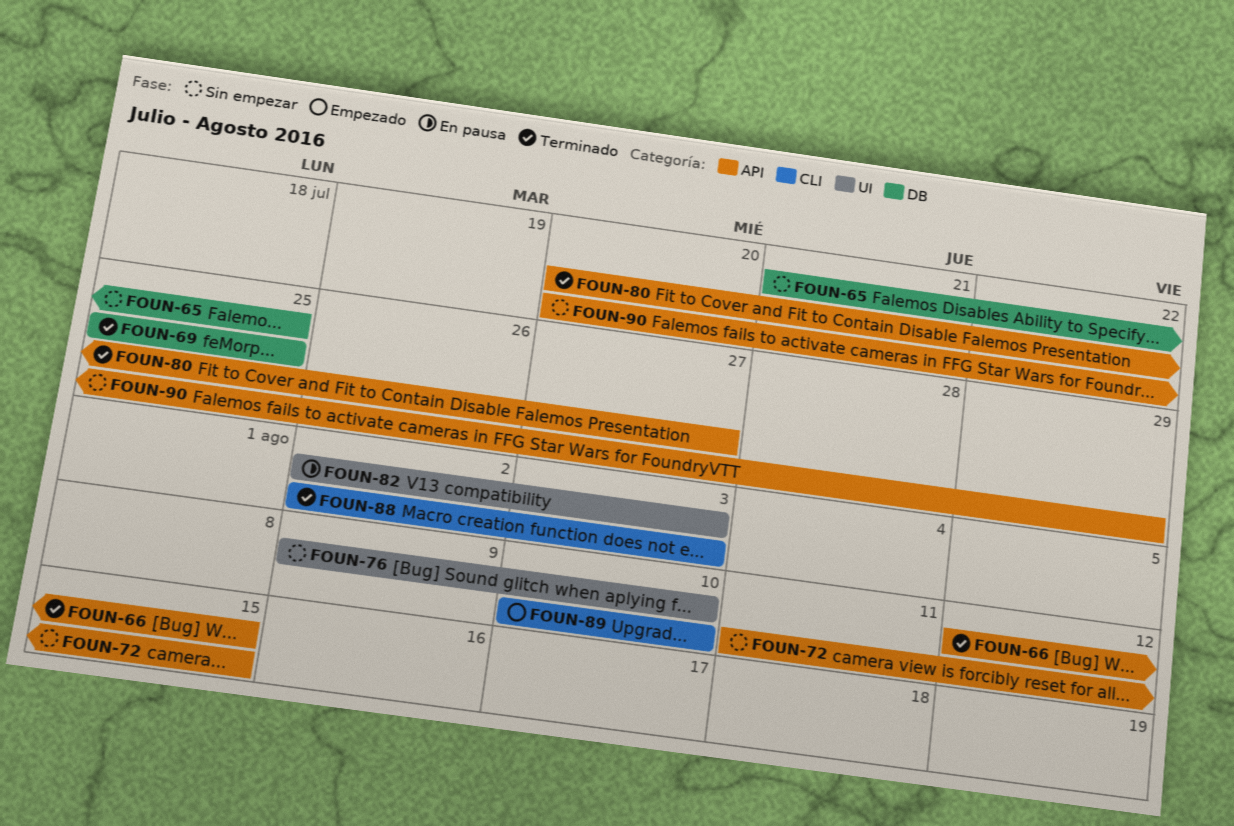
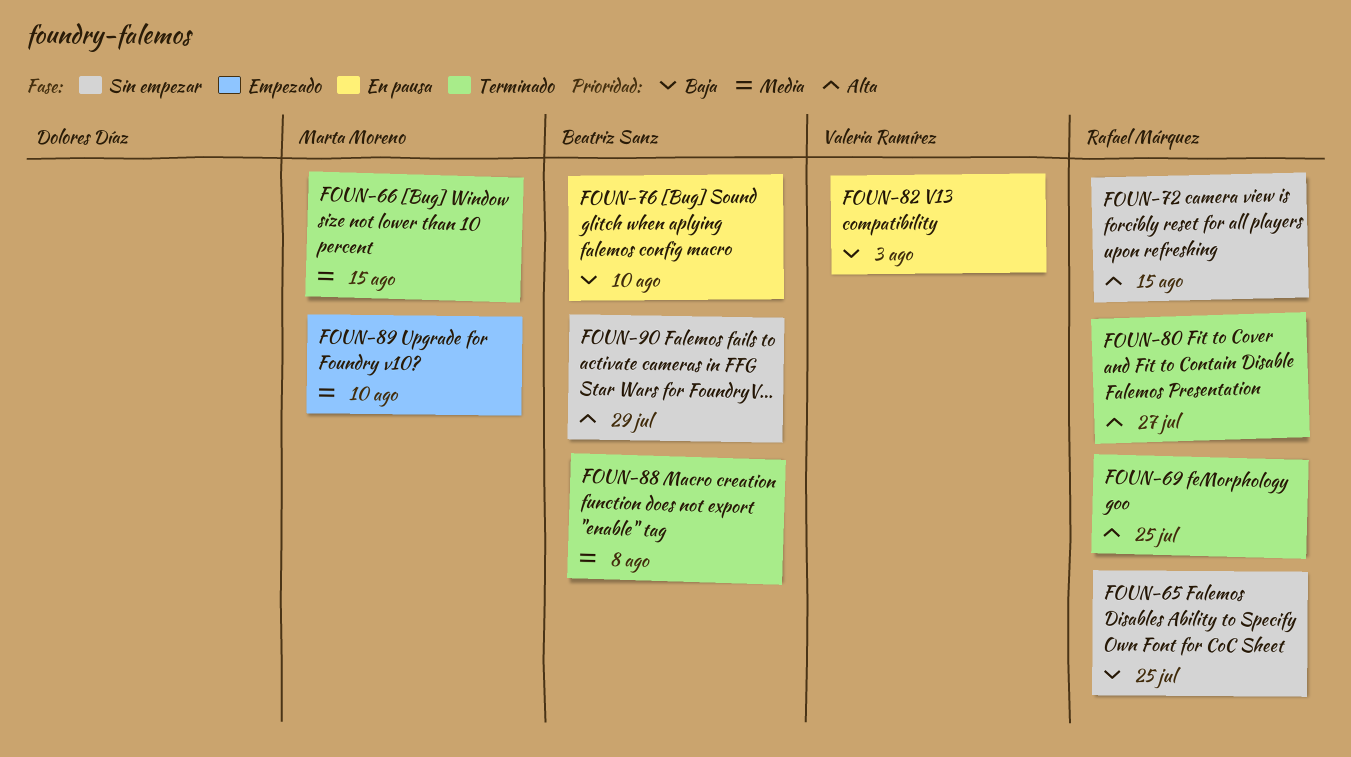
FOUN-76, status: Sin empezar -> En pausa
FOUN-88, due: Aug 3 -> Aug 8

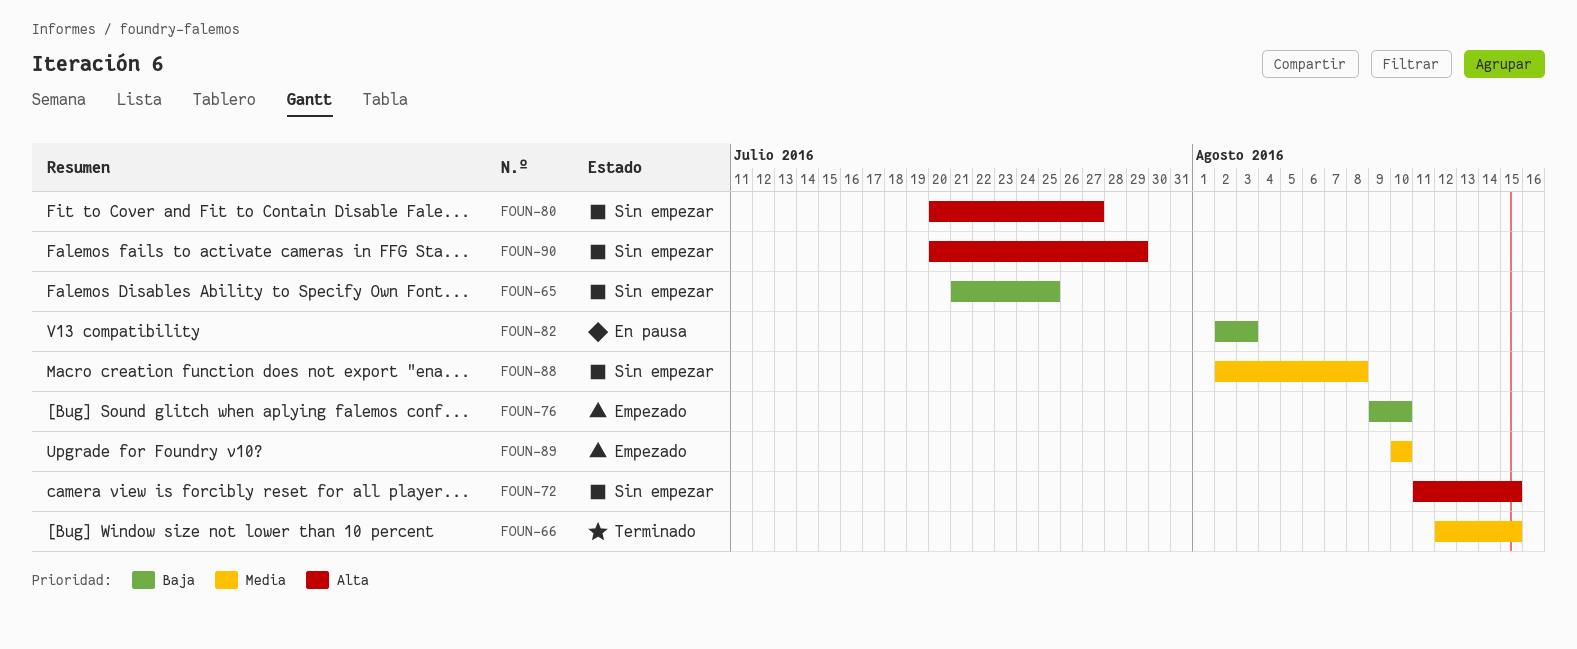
FOUN-69: present -> none
FOUN-76, status: En pausa -> Empezado
FOUN-80, status: Terminado -> Sin empezar
FOUN-88, status: Terminado -> Sin empezar

